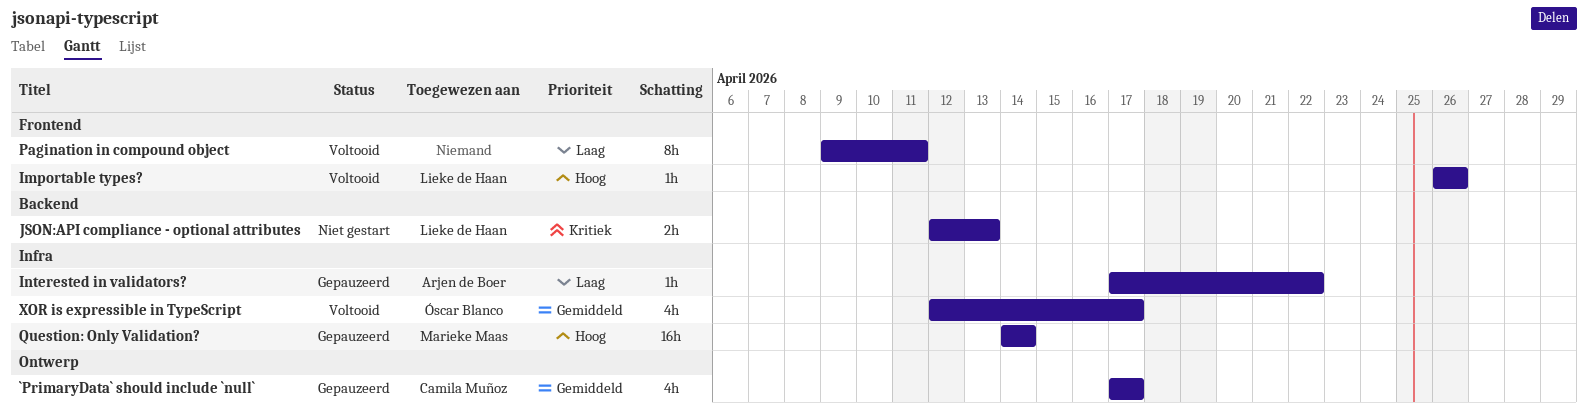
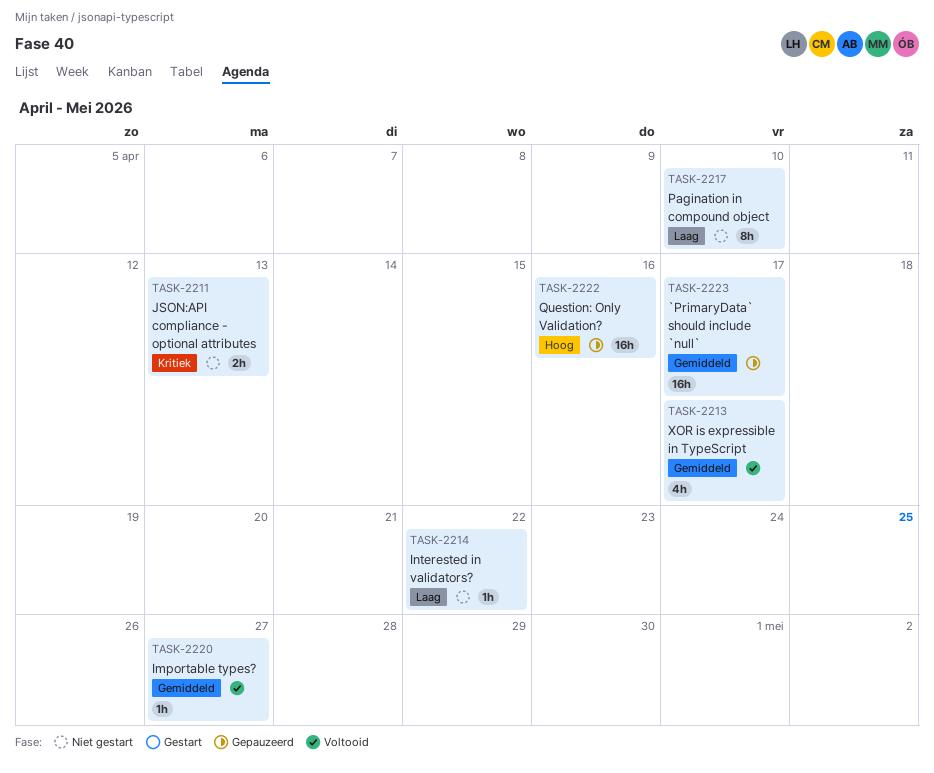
`PrimaryData` should include `null`, estimate: 4h -> 16h
Importable types?, priority: Hoog -> Gemiddeld
Importable types?, due: Apr 26 -> Apr 27
Interested in validators?, status: Gepauzeerd -> Niet gestart
Pagination in compound object, status: Voltooid -> Niet gestart
Pagination in compound object, due: Apr 11 -> Apr 10
Question: Only Validation?, due: Apr 14 -> Apr 16

